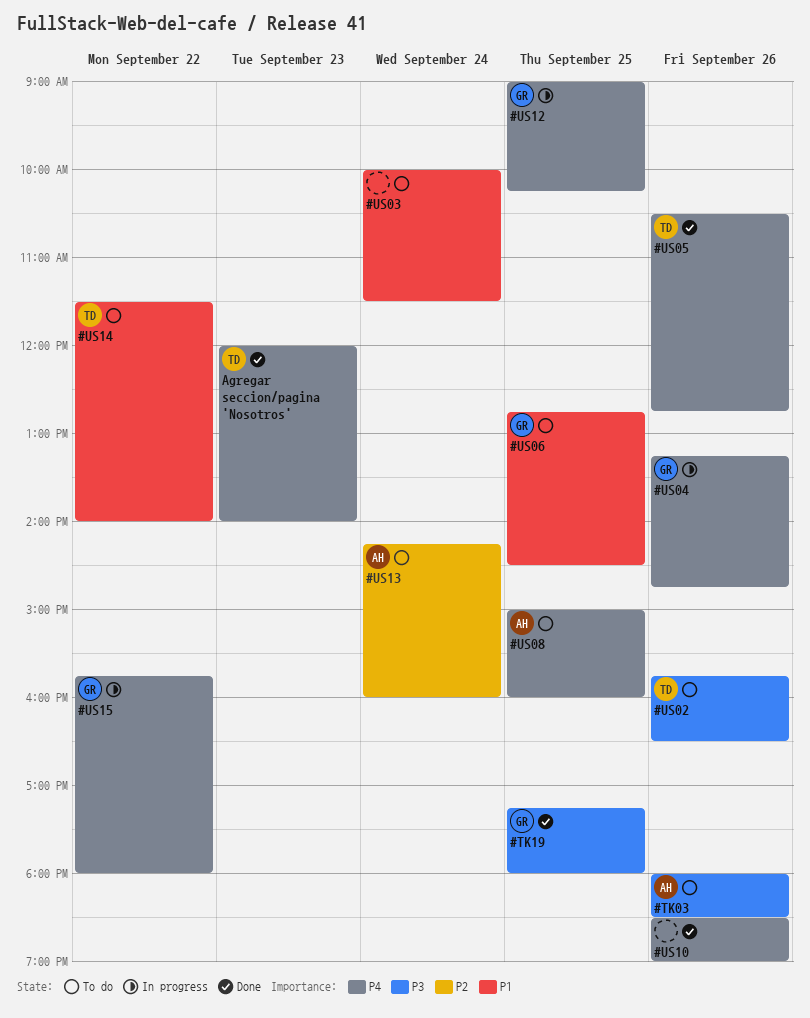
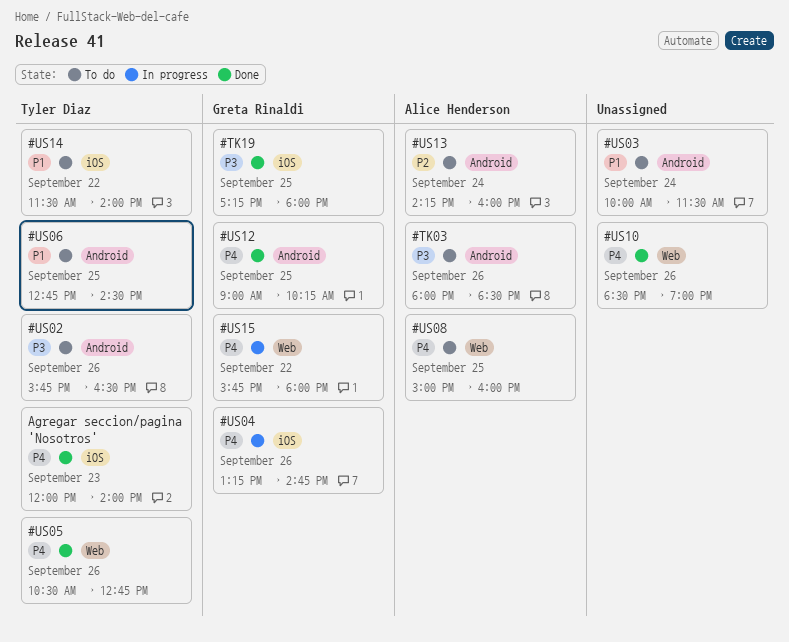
#US06, owner: Greta Rinaldi -> Tyler Diaz
#US12, status: In progress -> Done

